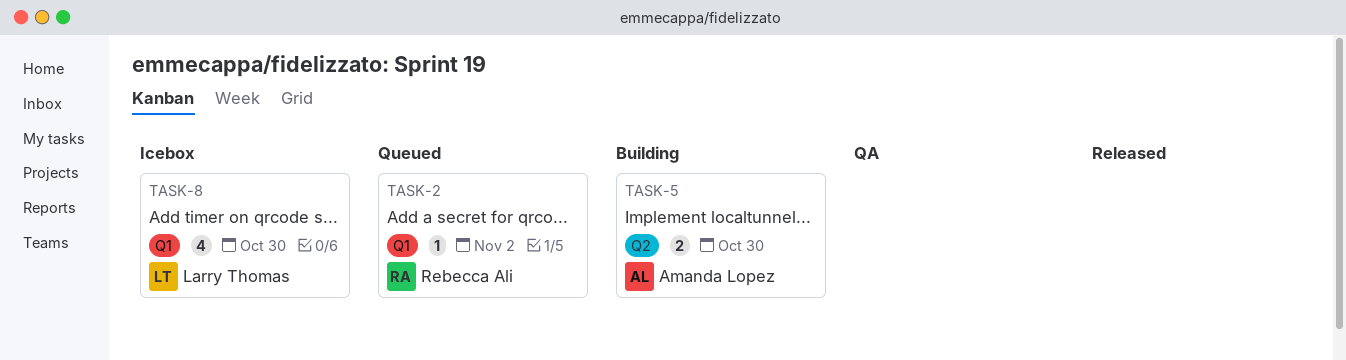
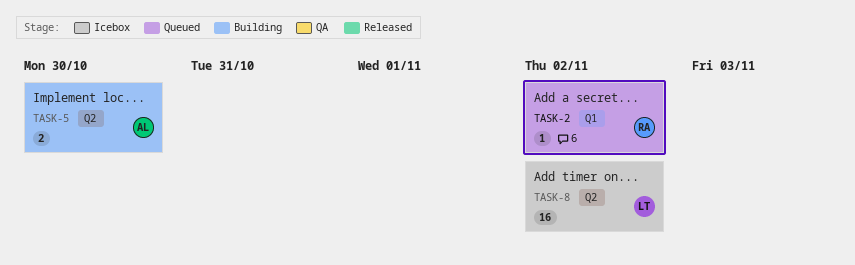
TASK-8, label: Q1 -> Q2
TASK-8, estimate: 4 -> 16
TASK-8, due: Oct 30 -> Nov 2

